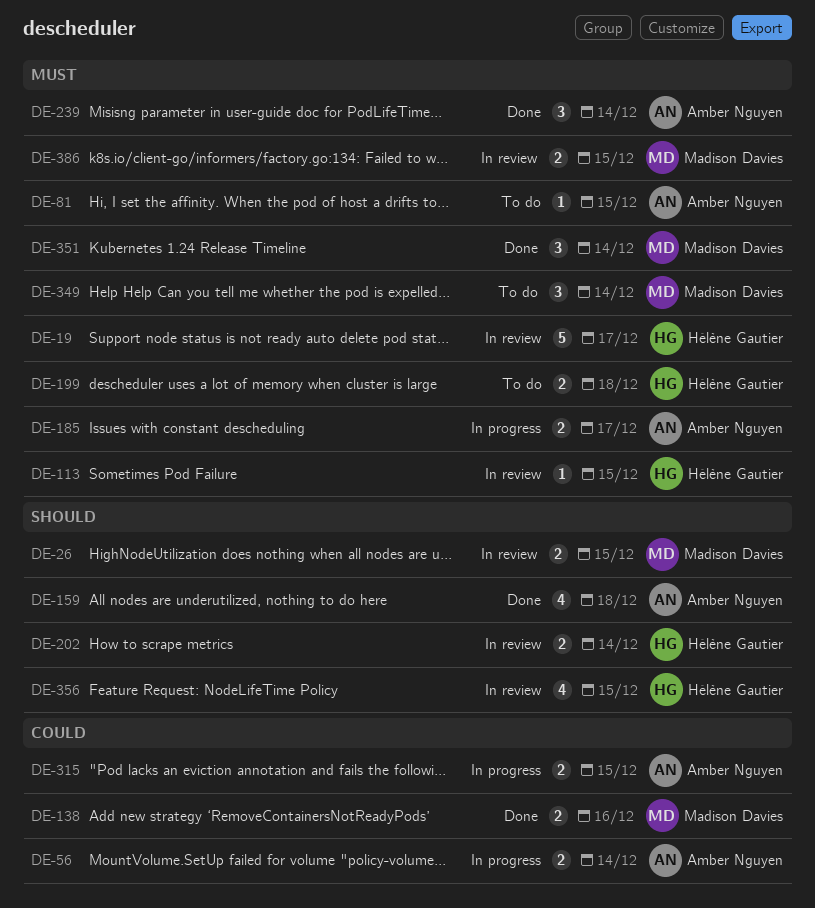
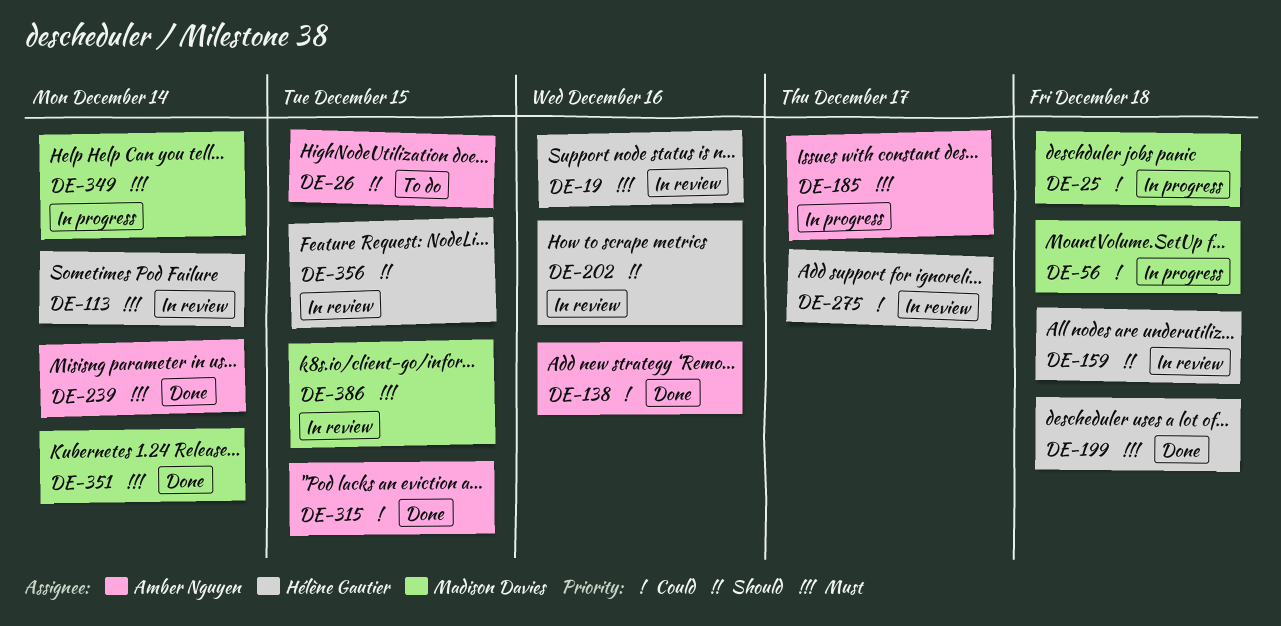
DE-19, due: Dec 17 -> Dec 16
DE-25: none -> present
DE-26, status: In review -> To do
DE-26, owner: Madison Davies -> Amber Nguyen
DE-56, owner: Amber Nguyen -> Madison Davies
DE-56, due: Dec 14 -> Dec 18
DE-81: present -> none
DE-113, due: Dec 15 -> Dec 14
DE-138, owner: Madison Davies -> Amber Nguyen
DE-159, status: Done -> In review
DE-159, owner: Amber Nguyen -> Hélène Gautier
DE-199, status: To do -> Done
DE-202, due: Dec 14 -> Dec 16
DE-275: none -> present
DE-315, status: In progress -> Done
DE-349, status: To do -> In progress

